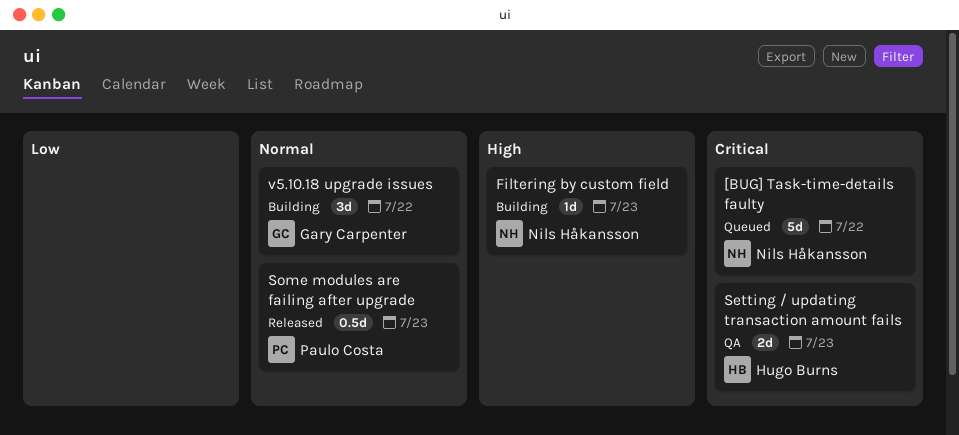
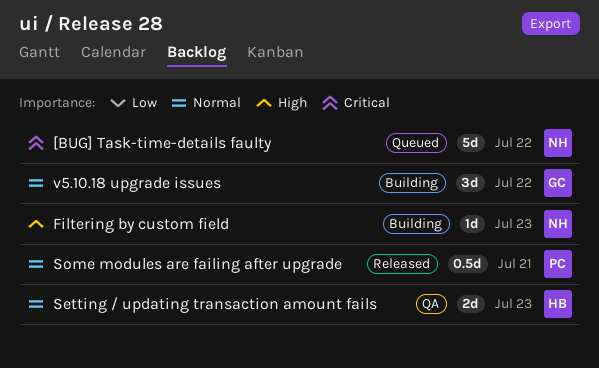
Setting / updating transaction amount fails, priority: Critical -> Normal
Some modules are failing after upgrade, due: Jul 23 -> Jul 21

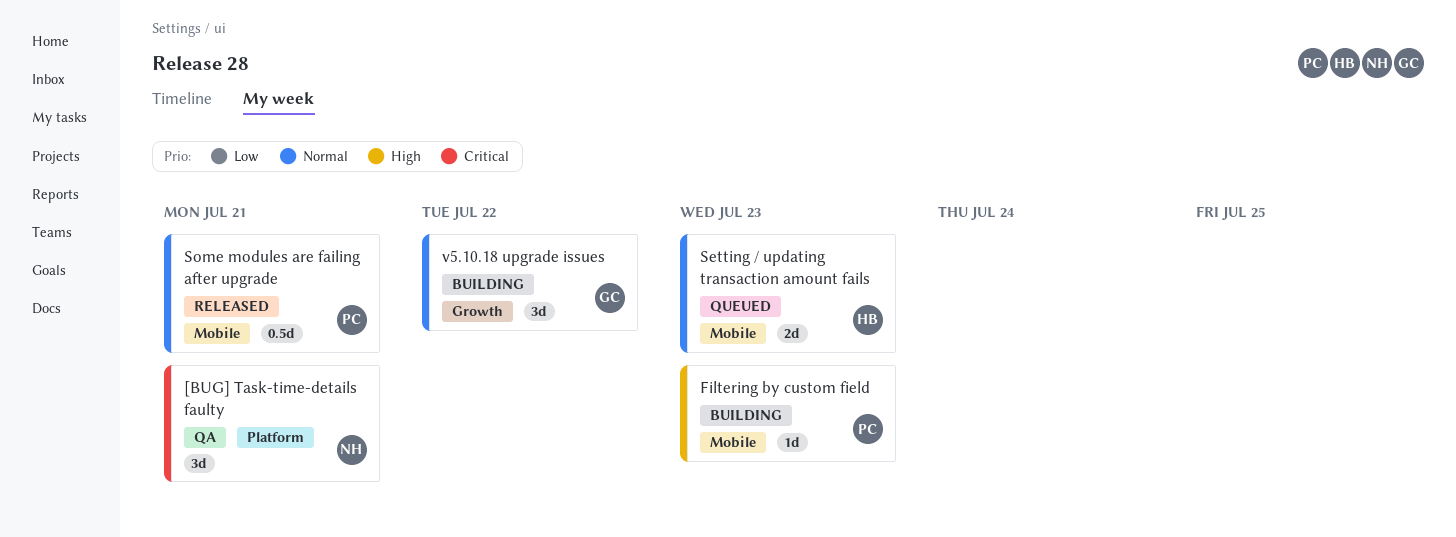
[BUG] Task-time-details faulty, status: Queued -> QA
[BUG] Task-time-details faulty, estimate: 5d -> 3d
[BUG] Task-time-details faulty, due: Jul 22 -> Jul 21
Filtering by custom field, owner: NH -> PC
Setting / updating transaction amount fails, status: QA -> Queued

